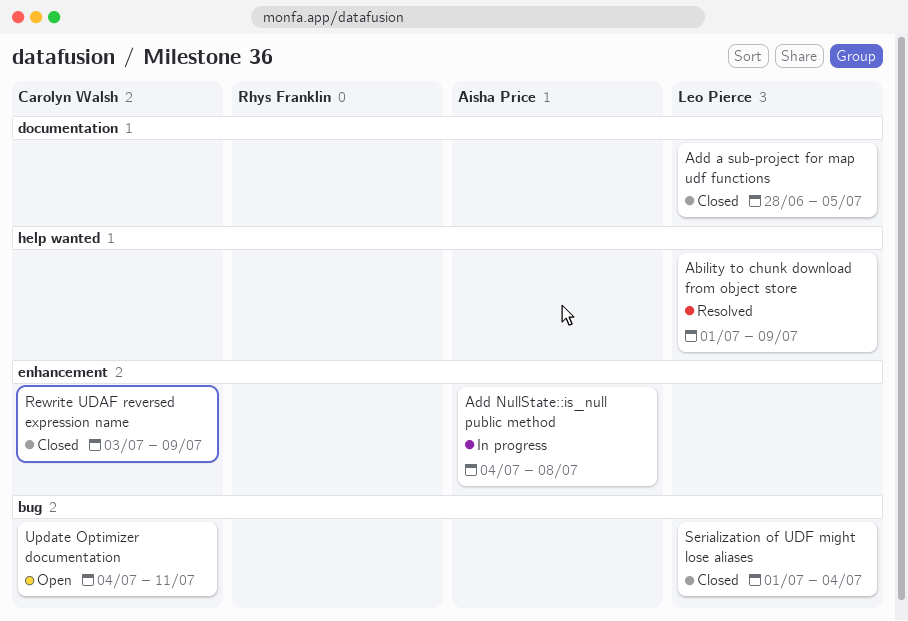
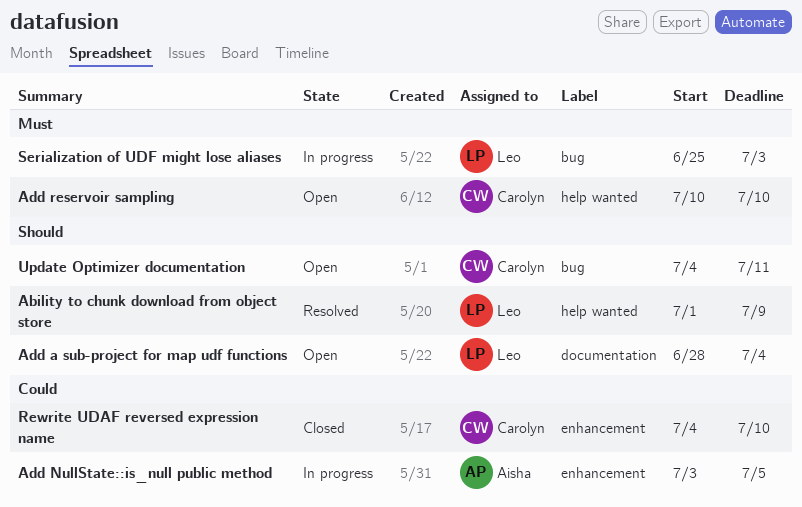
Add a sub-project for map udf functions, status: Closed -> Open
Add a sub-project for map udf functions, due: Jul 5 -> Jul 4
Add NullState::is_null public method, start: Jul 4 -> Jul 3
Add NullState::is_null public method, due: Jul 8 -> Jul 5
Add reservoir sampling: none -> present
Rewrite UDAF reversed expression name, start: Jul 3 -> Jul 4
Rewrite UDAF reversed expression name, due: Jul 9 -> Jul 10
Serialization of UDF might lose aliases, status: Closed -> In progress
Serialization of UDF might lose aliases, start: Jul 1 -> Jun 25
Serialization of UDF might lose aliases, due: Jul 4 -> Jul 3

